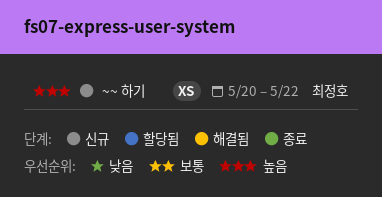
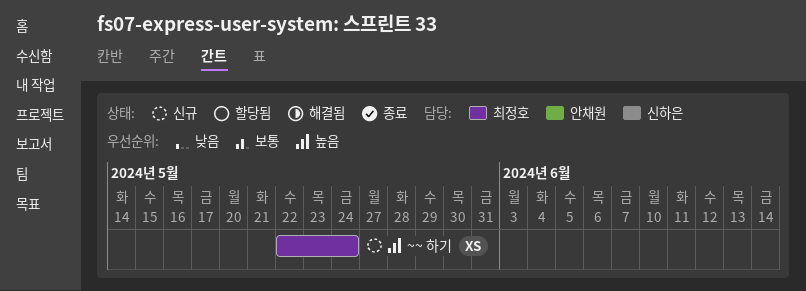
~~ 하기, start: May 20 -> May 22
~~ 하기, due: May 22 -> May 24

